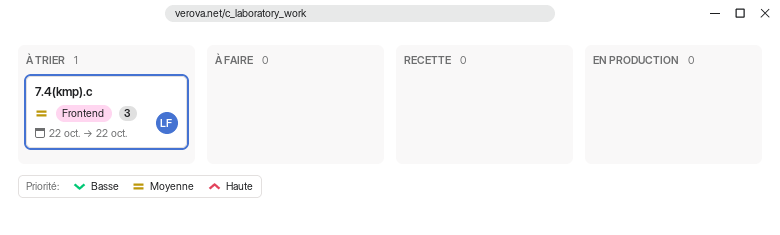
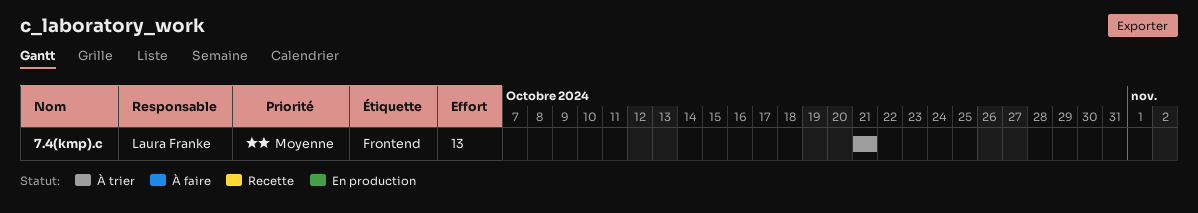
7.4(kmp).c, estimate: 3 -> 13
7.4(kmp).c, start: Oct 22 -> Oct 21
7.4(kmp).c, due: Oct 22 -> Oct 21

